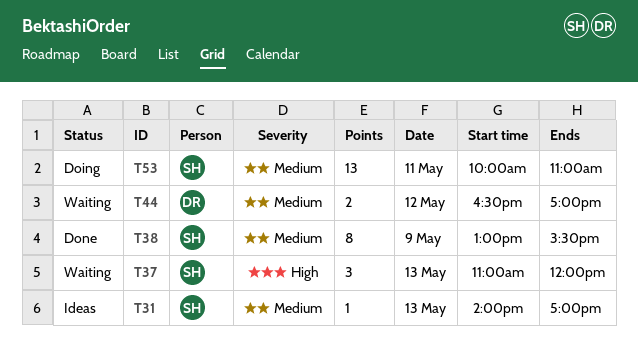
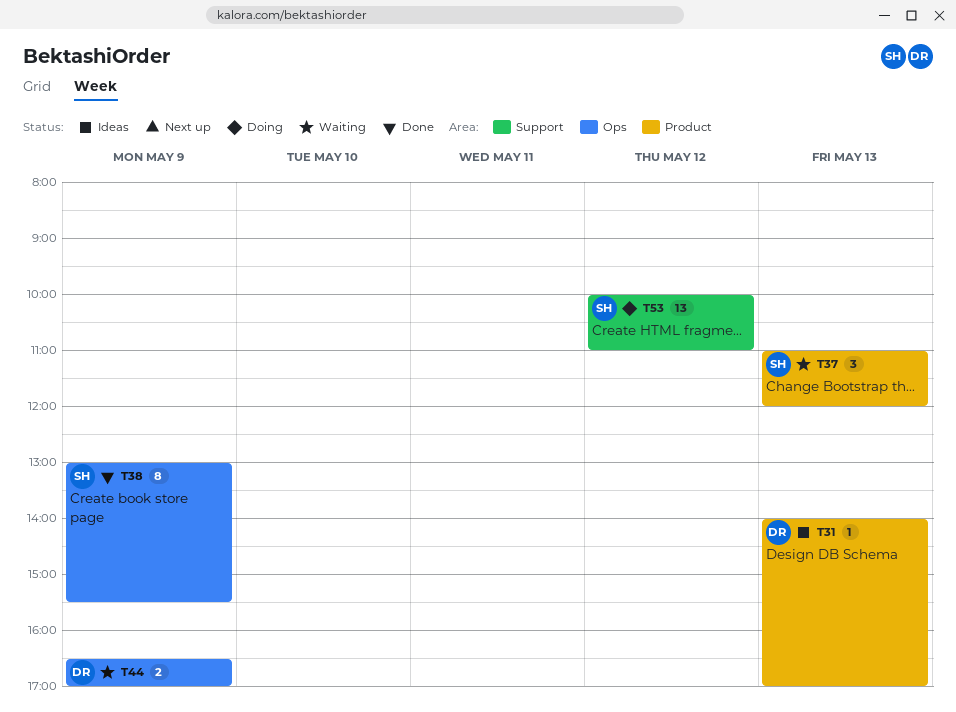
T31, owner: SH -> DR
T44, day: May 12 -> May 9
T53, day: May 11 -> May 12

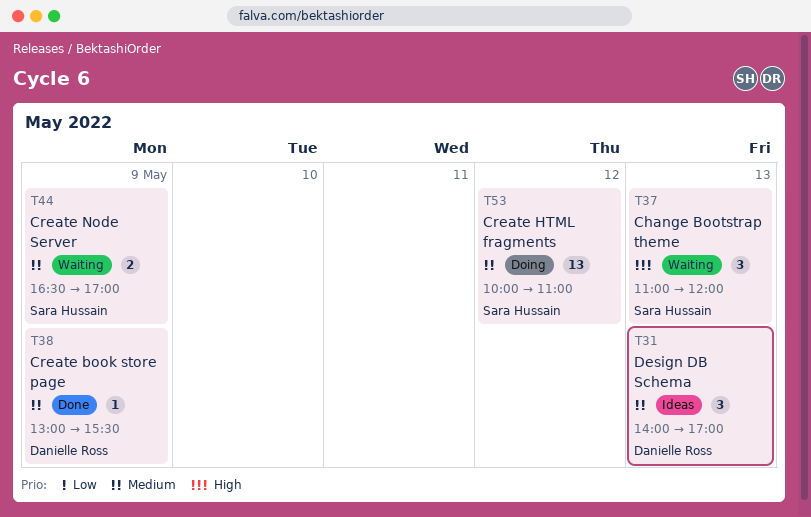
T31, estimate: 1 -> 3
T38, owner: Sara Hussain -> Danielle Ross
T38, estimate: 8 -> 1
T44, owner: Danielle Ross -> Sara Hussain

